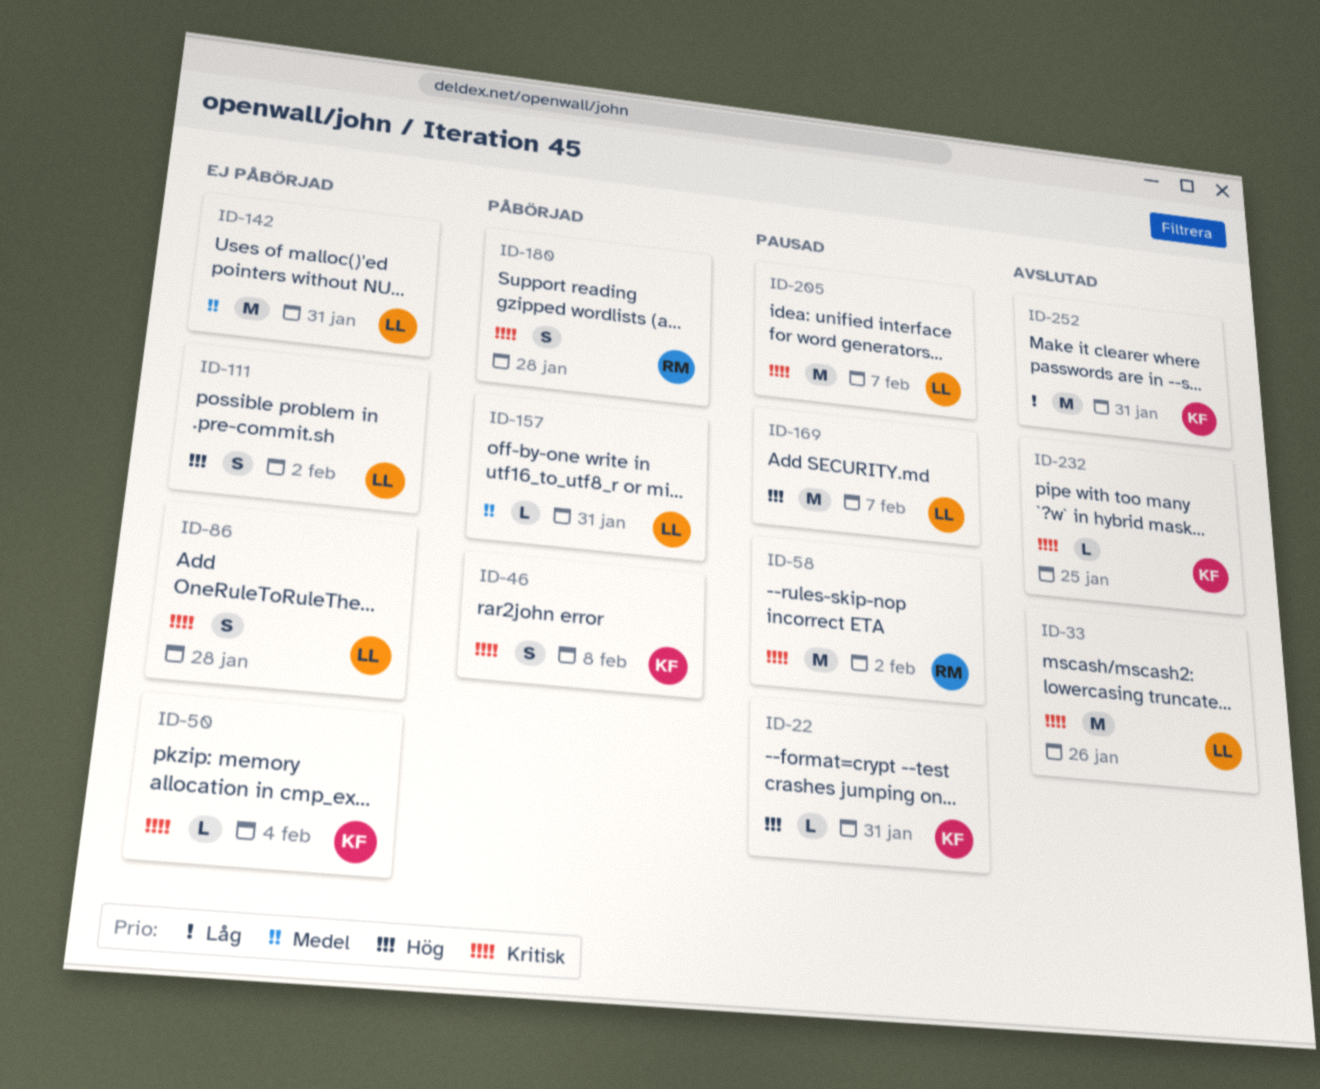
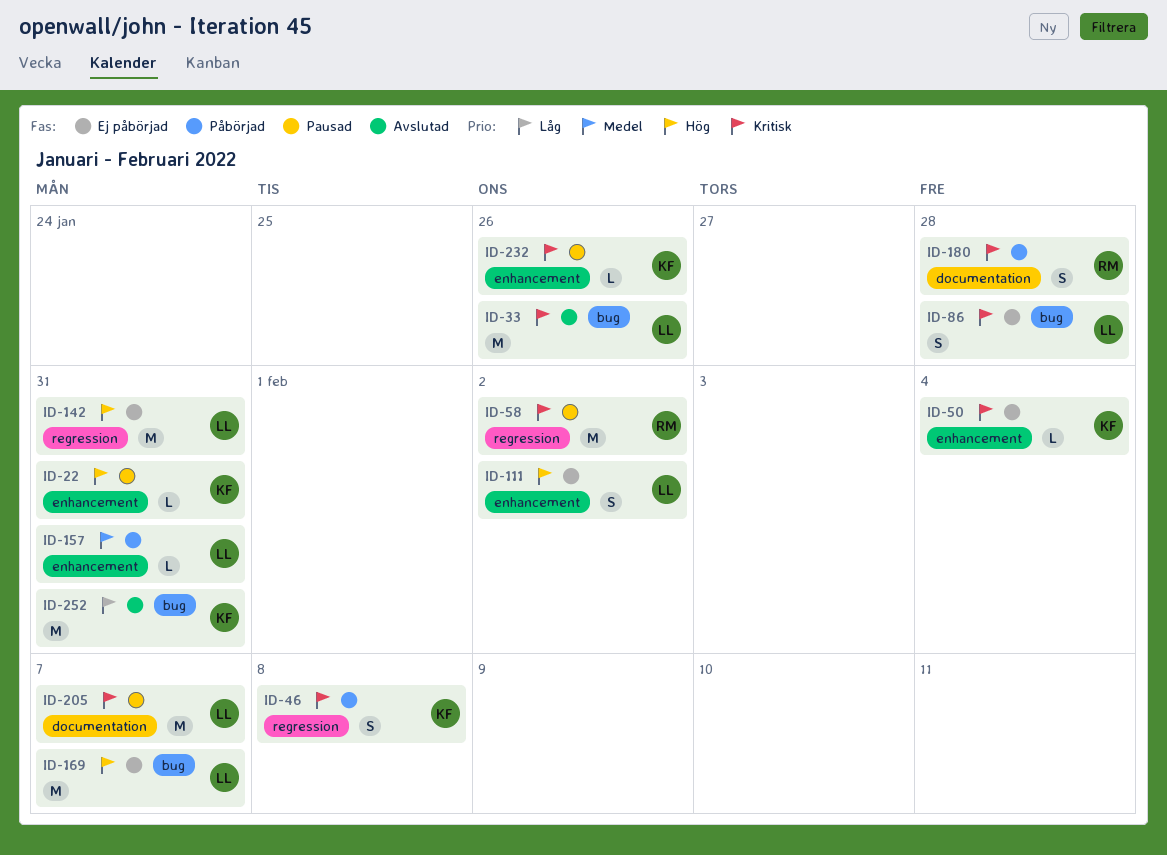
ID-142, priority: Medel -> Hög
ID-169, status: Pausad -> Ej påbörjad
ID-232, status: Avslutad -> Pausad
ID-232, due: Jan 25 -> Jan 26

